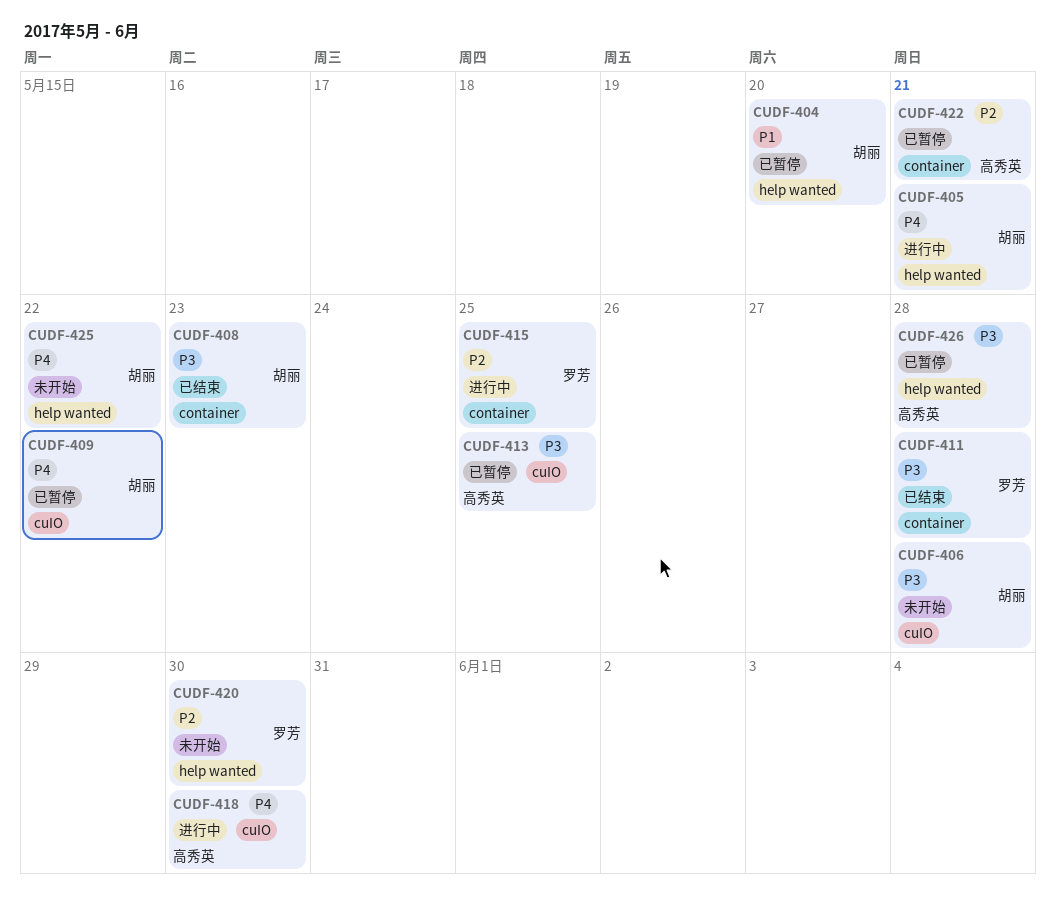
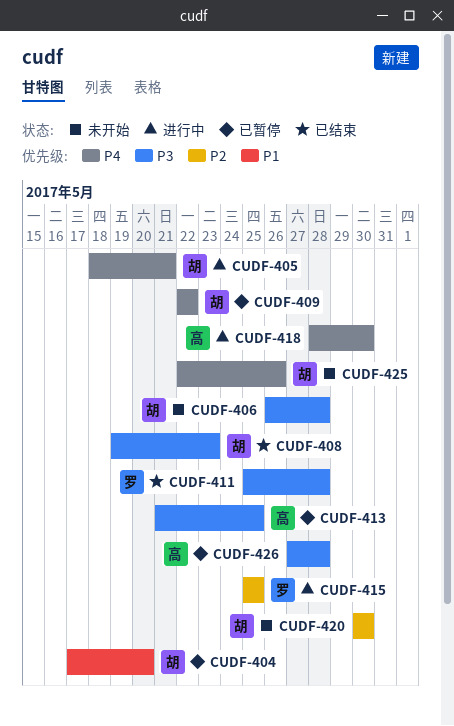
CUDF-420, owner: 罗芳 -> 胡丽
CUDF-422: present -> none
CUDF-425, due: May 22 -> May 26

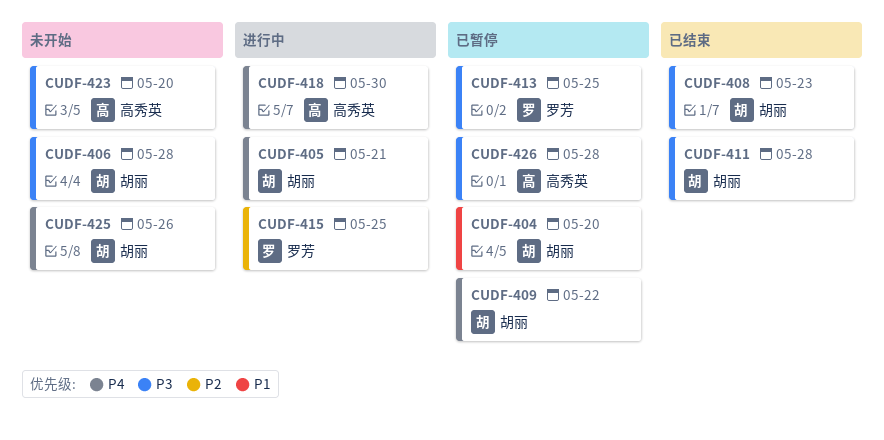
CUDF-411, owner: 罗芳 -> 胡丽
CUDF-413, owner: 高秀英 -> 罗芳
CUDF-420: present -> none
CUDF-423: none -> present

